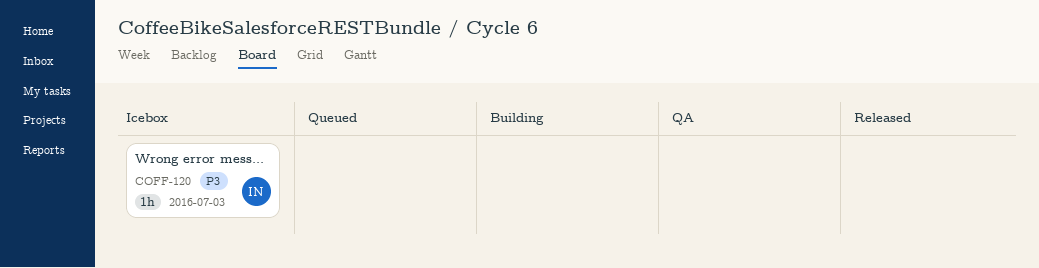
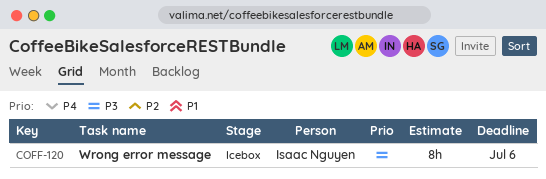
COFF-120, estimate: 1h -> 8h
COFF-120, due: Jul 3 -> Jul 6

